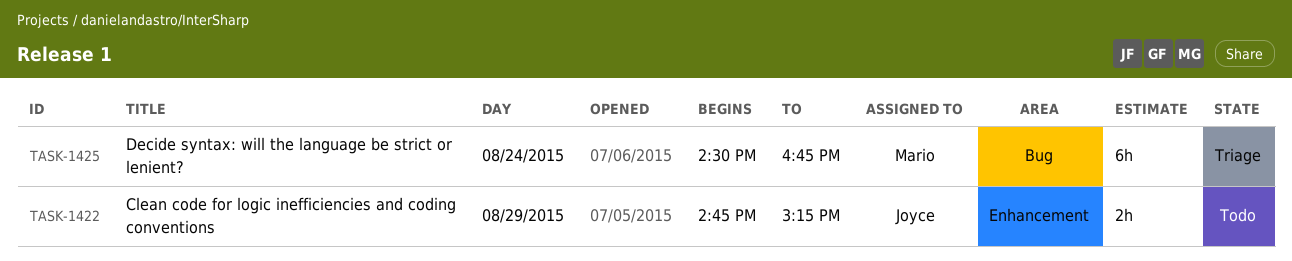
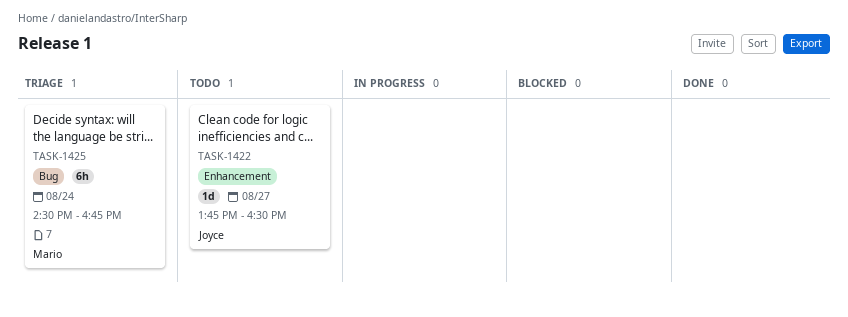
TASK-1422, estimate: 2h -> 1d
TASK-1422, day: Aug 29 -> Aug 27
TASK-1422, begins: 14:45 -> 13:45
TASK-1422, ends: 15:15 -> 16:30

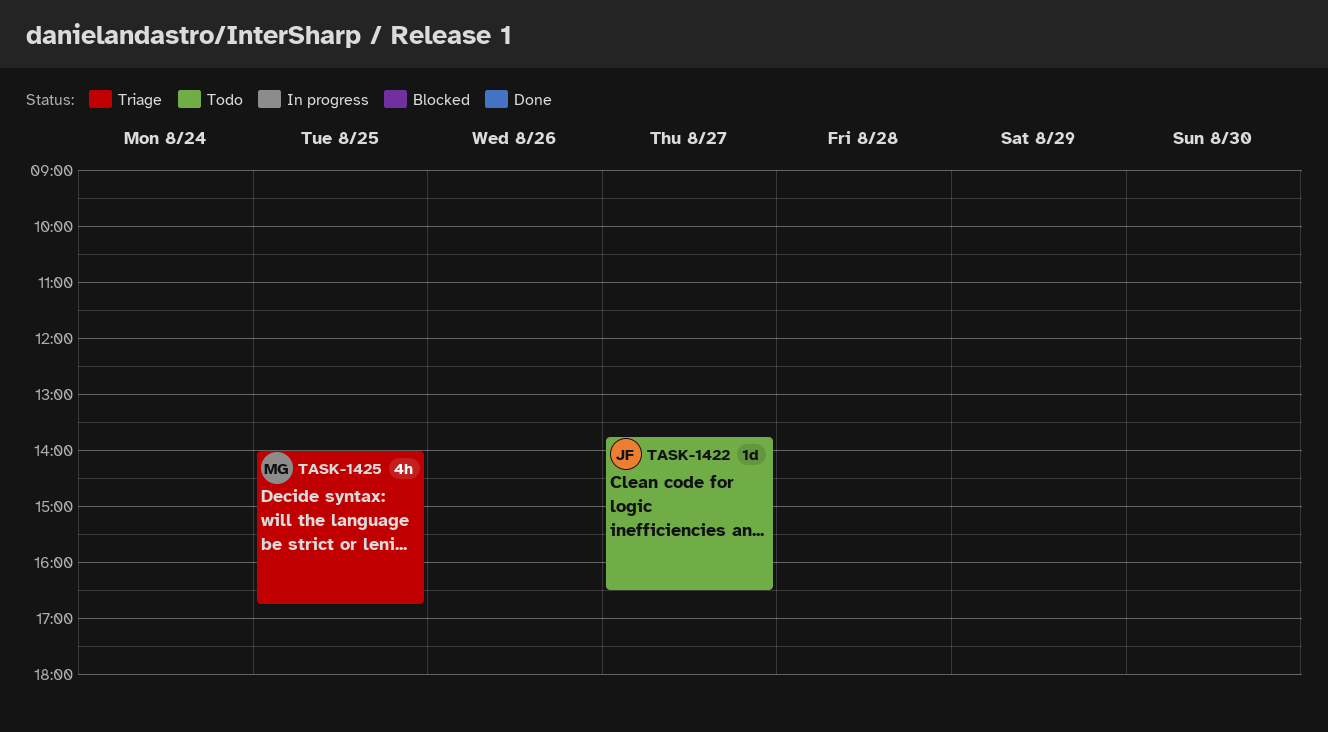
TASK-1425, estimate: 6h -> 4h
TASK-1425, day: Aug 24 -> Aug 25
TASK-1425, begins: 14:30 -> 14:00

